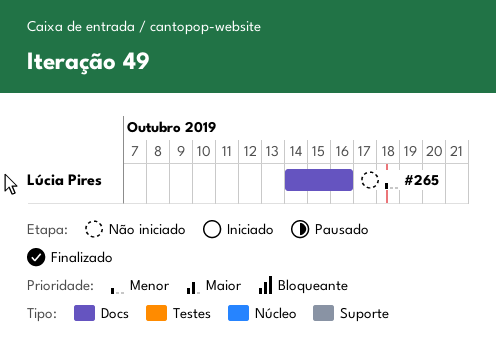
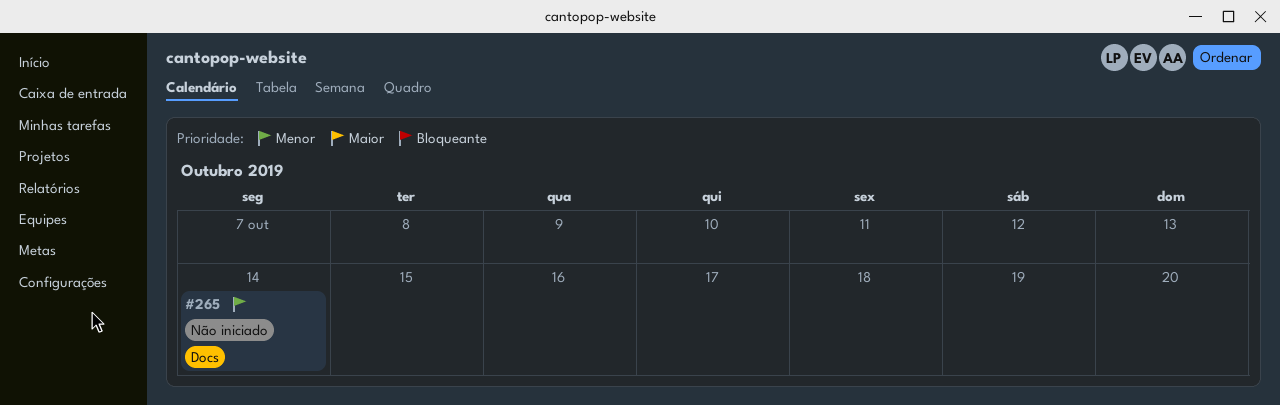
#265, due: Oct 16 -> Oct 14

